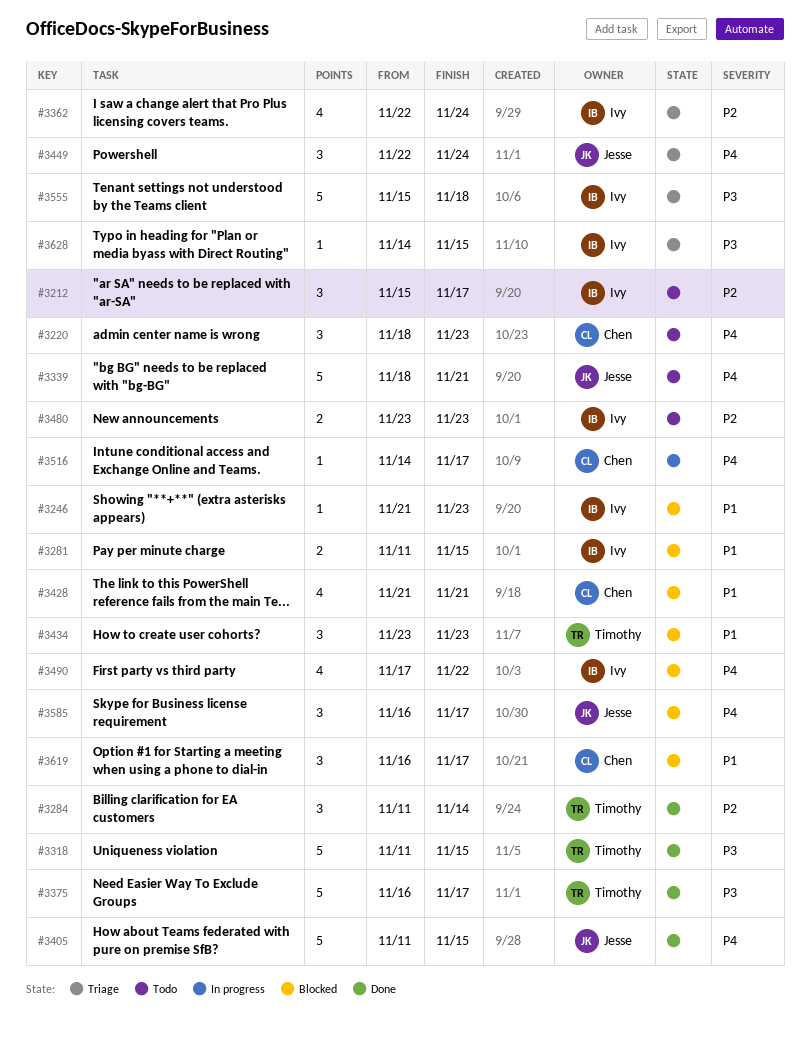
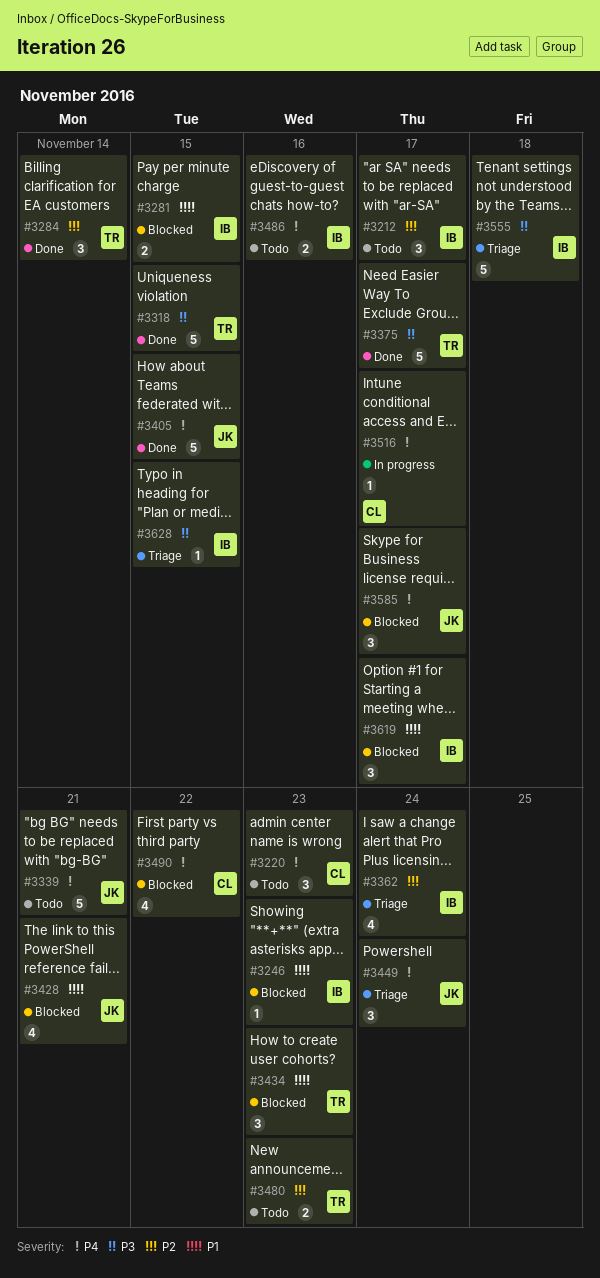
#3428, owner: Chen -> Jesse
#3480, owner: Ivy -> Timothy
#3486: none -> present
#3490, owner: Ivy -> Chen
#3619, owner: Chen -> Ivy

